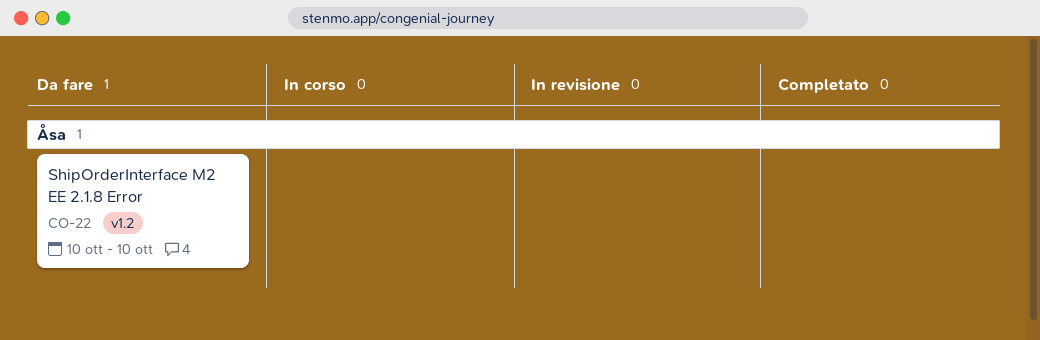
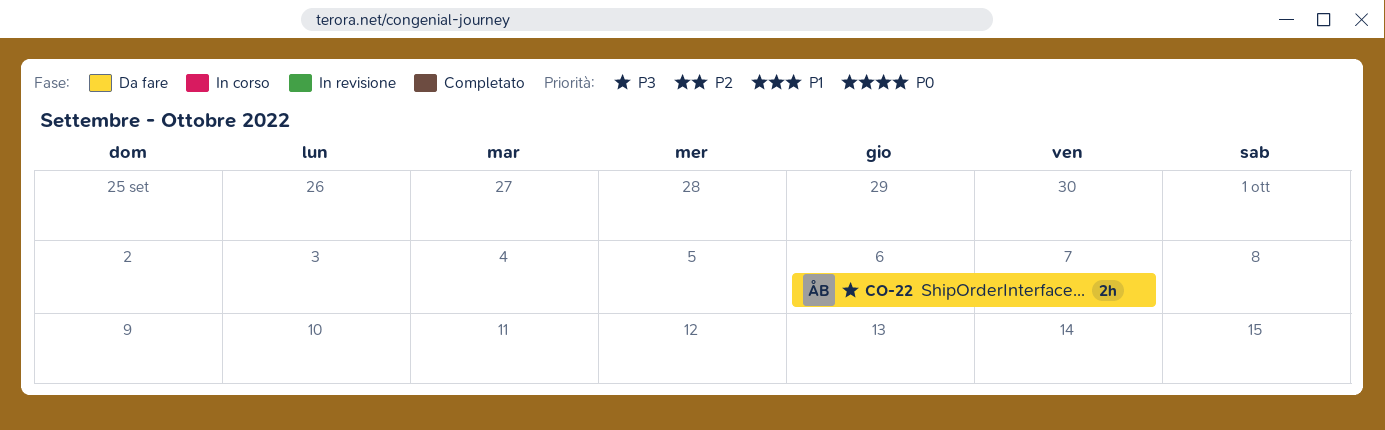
CO-22, start: Oct 10 -> Oct 6
CO-22, due: Oct 10 -> Oct 7

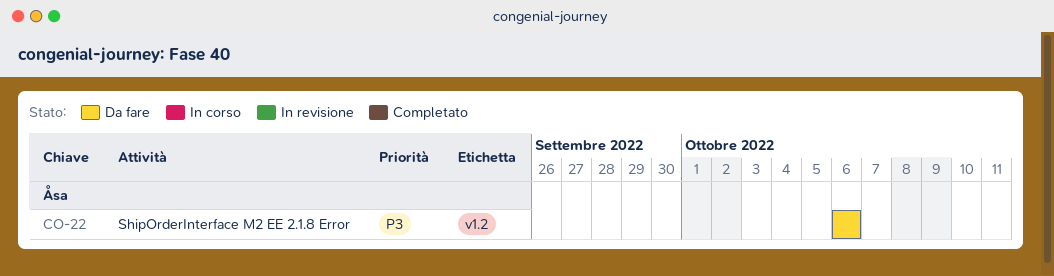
CO-22, due: Oct 7 -> Oct 6

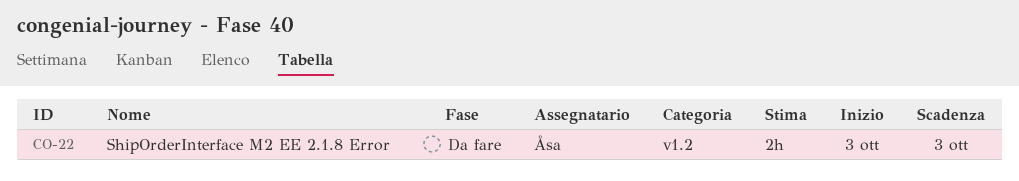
CO-22, start: Oct 6 -> Oct 3
CO-22, due: Oct 6 -> Oct 3

